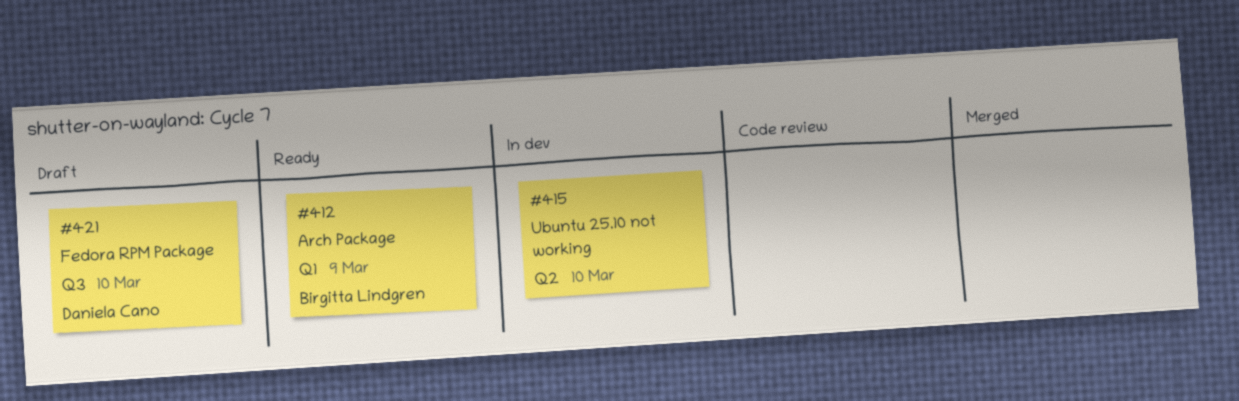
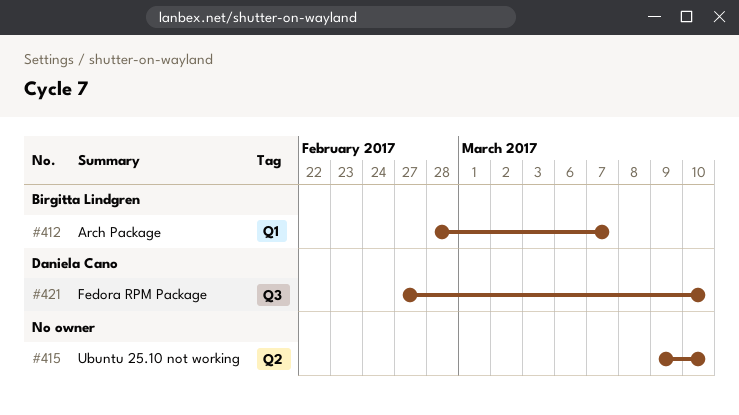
#412, due: Mar 9 -> Mar 7

